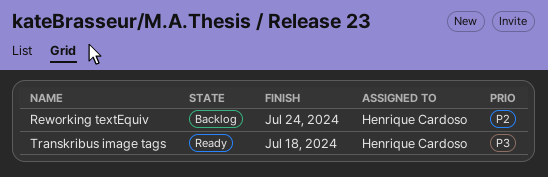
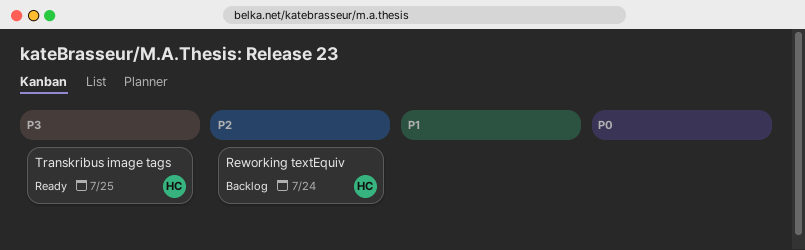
Transkribus image tags, due: Jul 18 -> Jul 25

